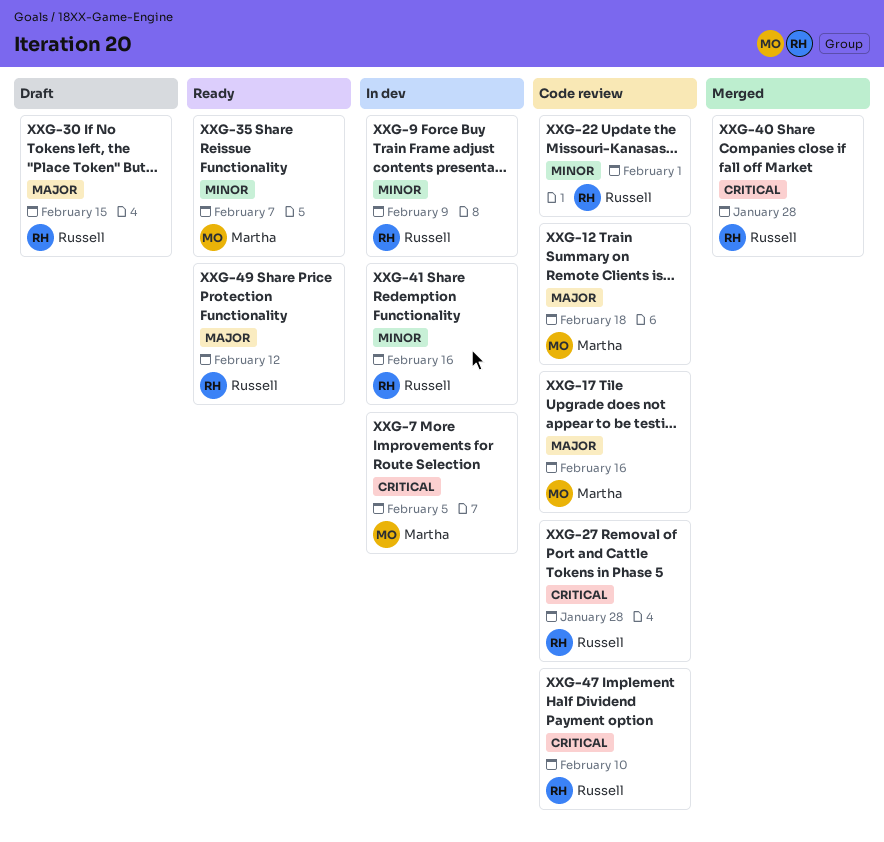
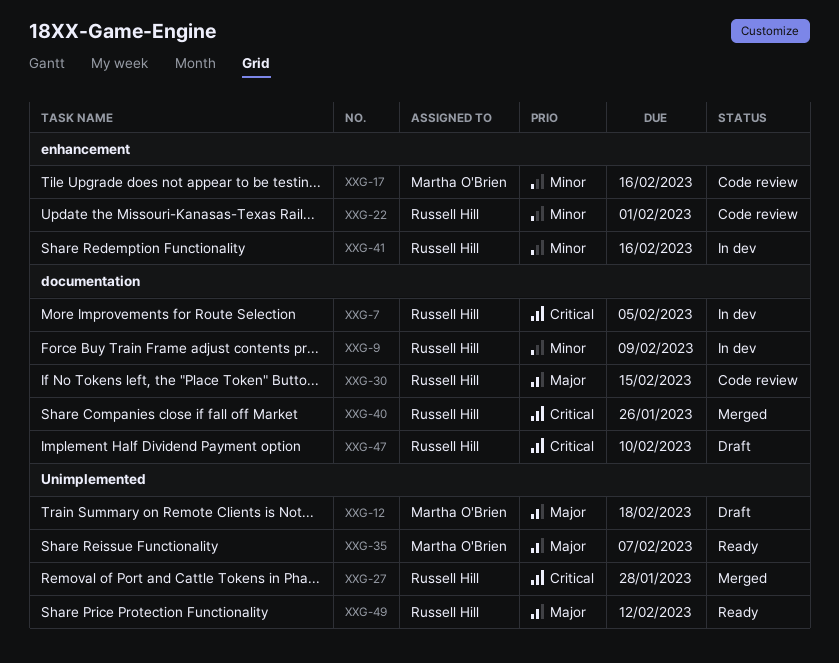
XXG-7, owner: Martha O'Brien -> Russell Hill
XXG-12, status: Code review -> Draft
XXG-17, priority: Major -> Minor
XXG-27, status: Code review -> Merged
XXG-30, status: Draft -> Code review
XXG-35, priority: Minor -> Major
XXG-40, due: Jan 28 -> Jan 26
XXG-47, status: Code review -> Draft

